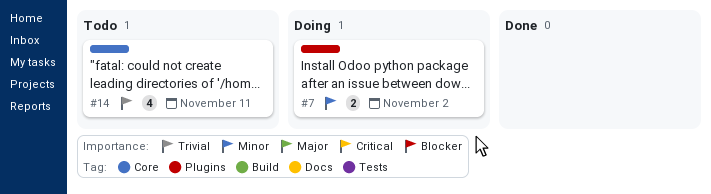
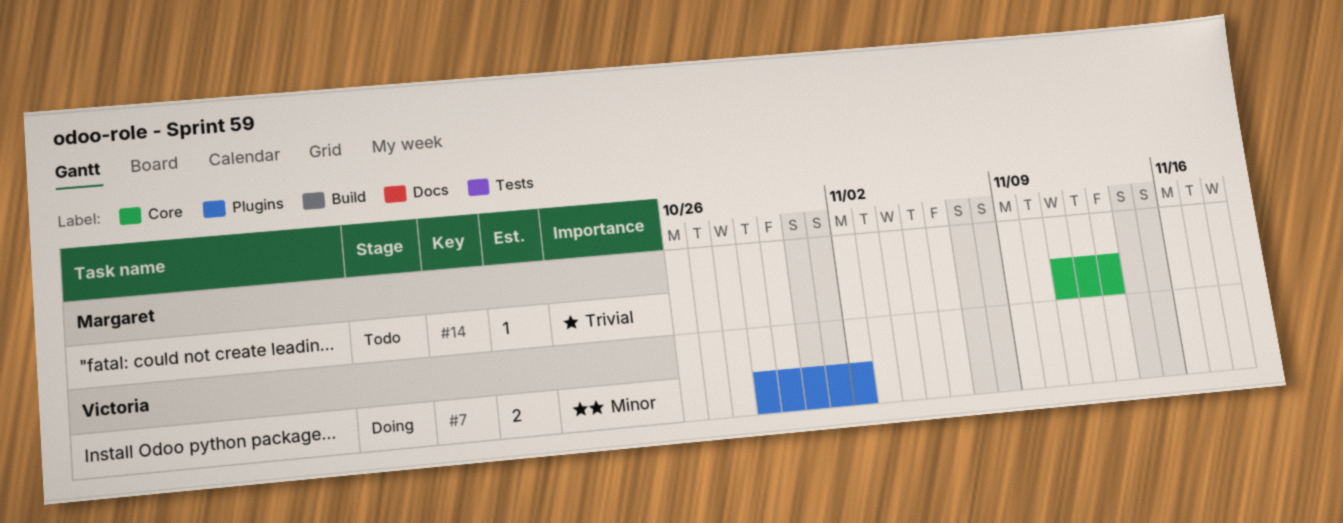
#14, estimate: 4 -> 1
#14, due: Nov 11 -> Nov 13

